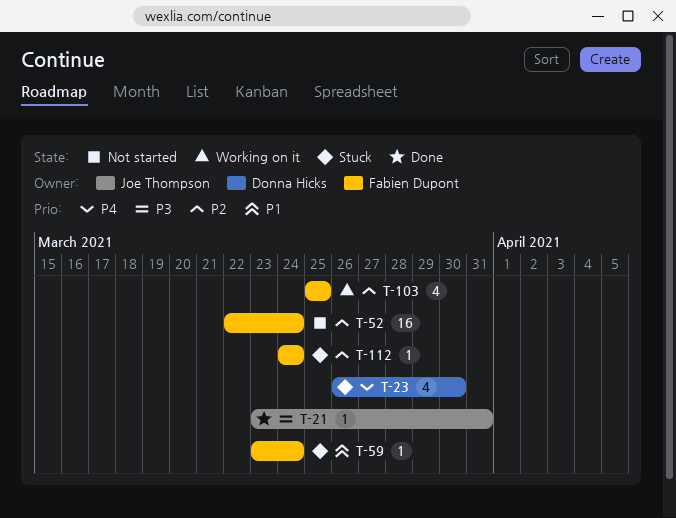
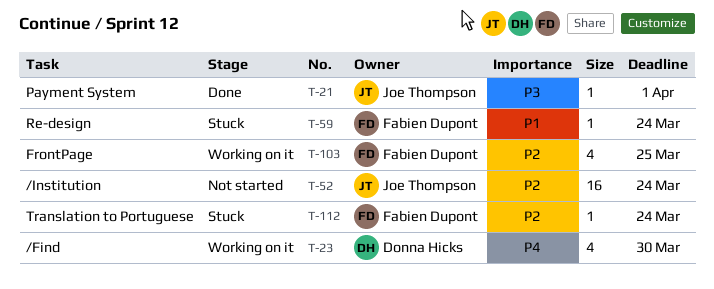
T-21, due: Mar 31 -> Apr 1
T-23, status: Stuck -> Working on it
T-52, owner: Fabien Dupont -> Joe Thompson

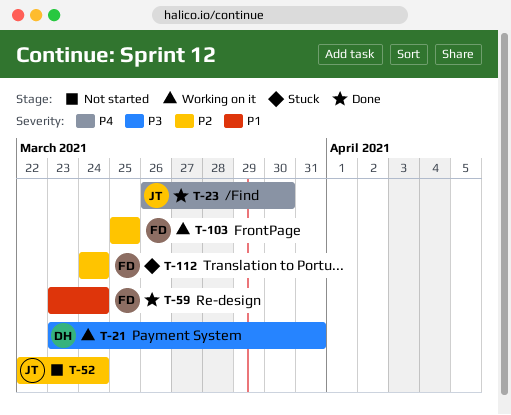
T-21, status: Done -> Working on it
T-21, owner: Joe Thompson -> Donna Hicks
T-21, due: Apr 1 -> Mar 31
T-23, status: Working on it -> Done
T-23, owner: Donna Hicks -> Joe Thompson
T-59, status: Stuck -> Done

